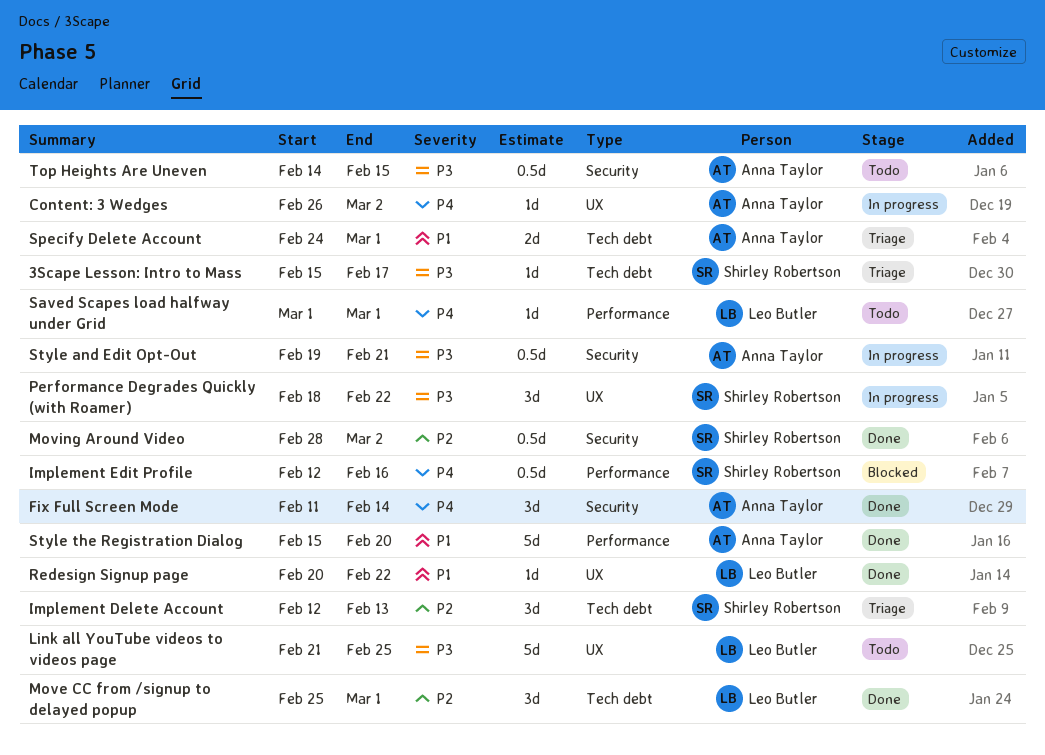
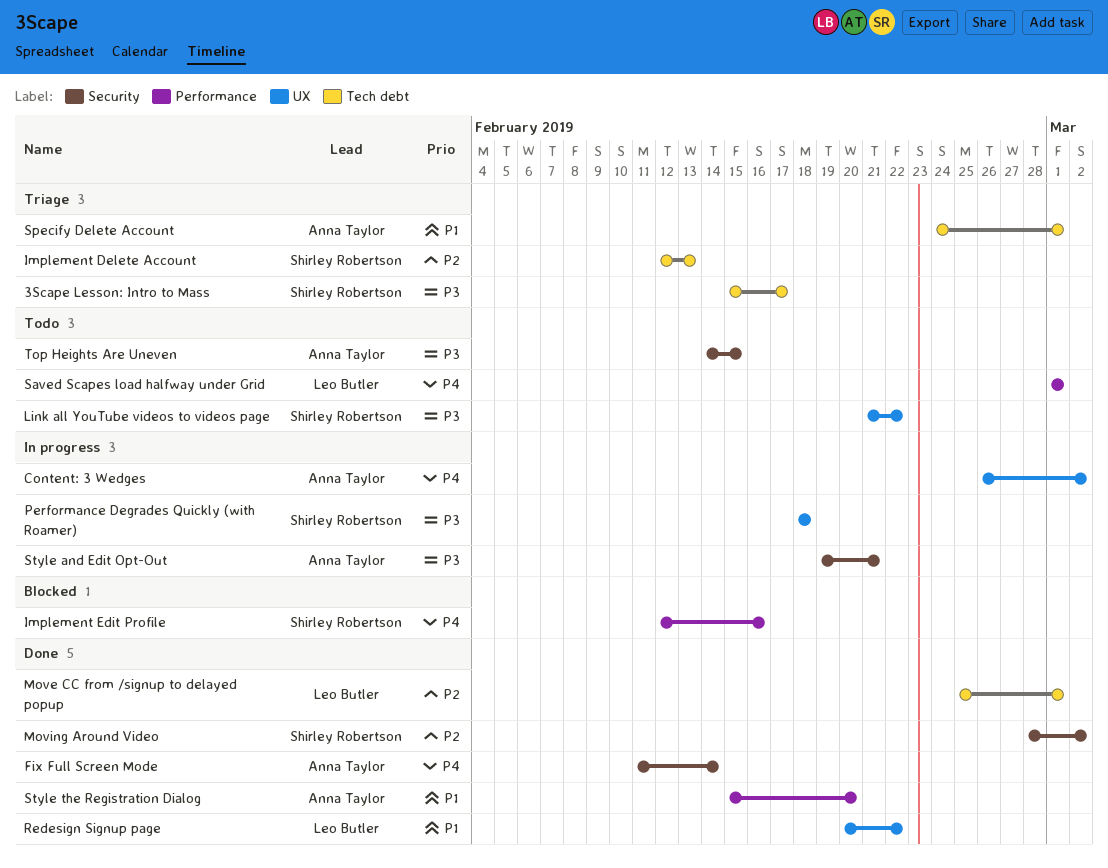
Link all YouTube videos to videos page, owner: Leo Butler -> Shirley Robertson
Link all YouTube videos to videos page, due: Feb 25 -> Feb 22
Performance Degrades Quickly (with Roamer), due: Feb 22 -> Feb 18

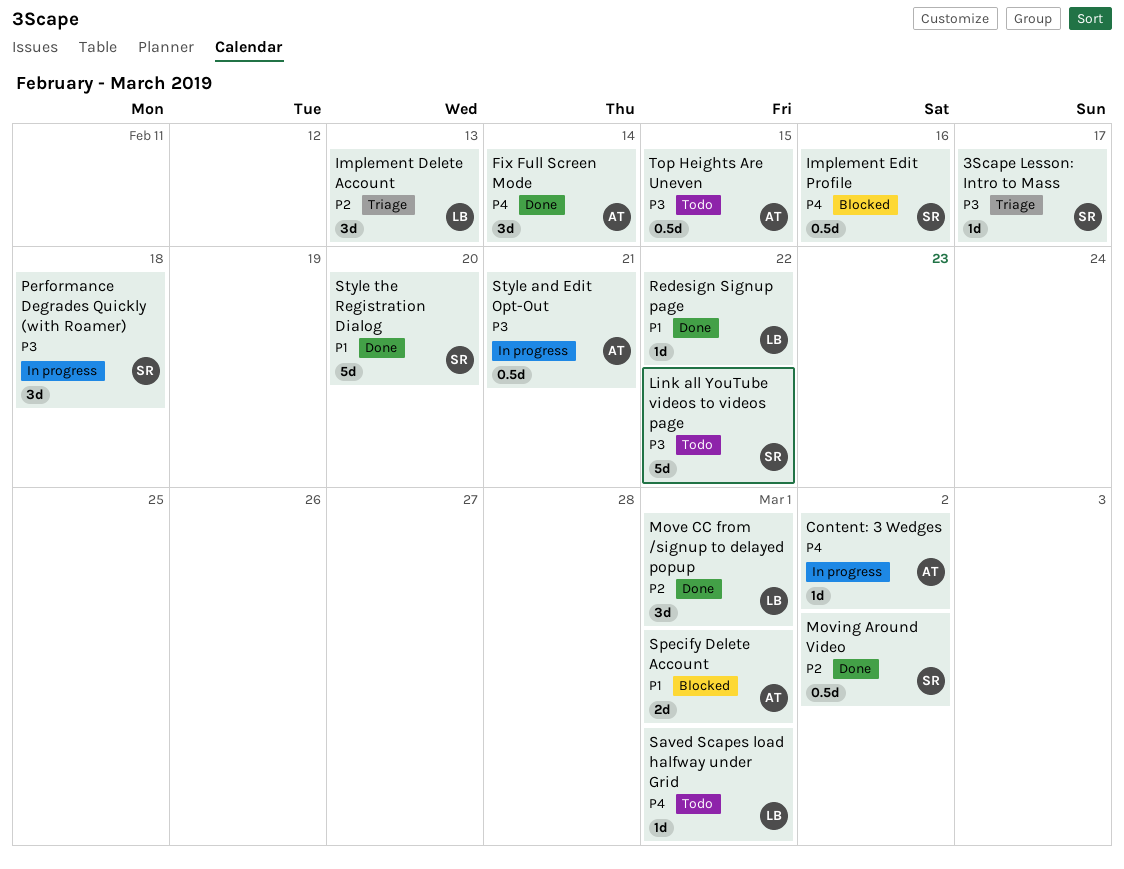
Implement Delete Account, owner: Shirley Robertson -> Leo Butler
Specify Delete Account, status: Triage -> Blocked
Style the Registration Dialog, owner: Anna Taylor -> Shirley Robertson

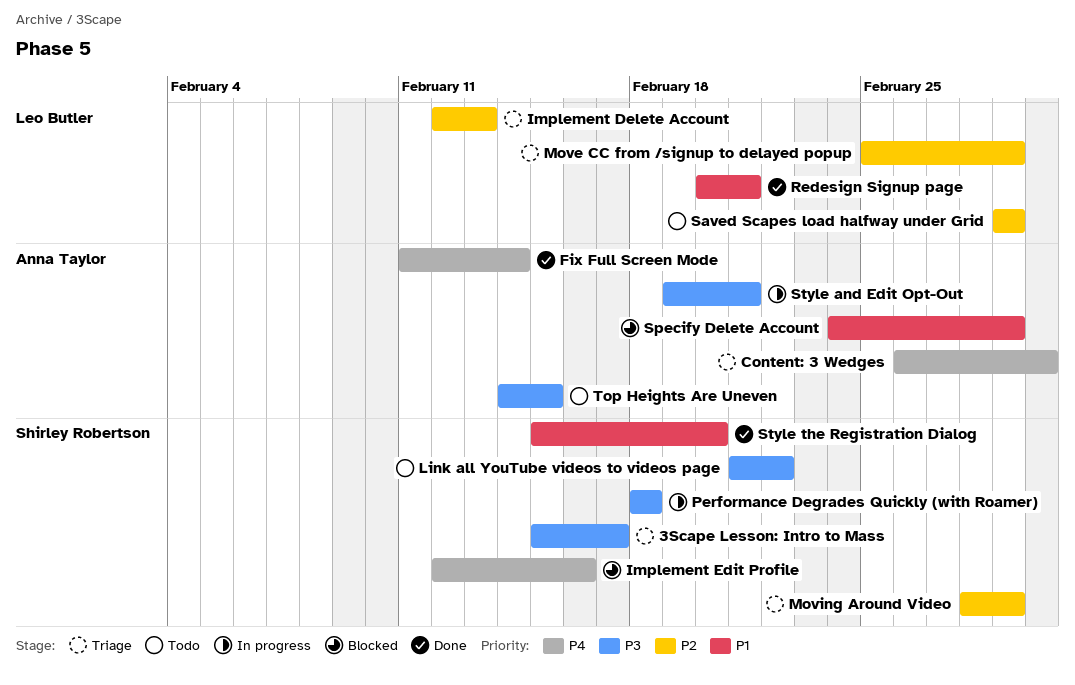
Content: 3 Wedges, status: In progress -> Triage
Move CC from /signup to delayed popup, status: Done -> Triage
Moving Around Video, status: Done -> Triage
Moving Around Video, due: Mar 2 -> Mar 1
Redesign Signup page, due: Feb 22 -> Feb 21
Saved Scapes load halfway under Grid, priority: P4 -> P2

